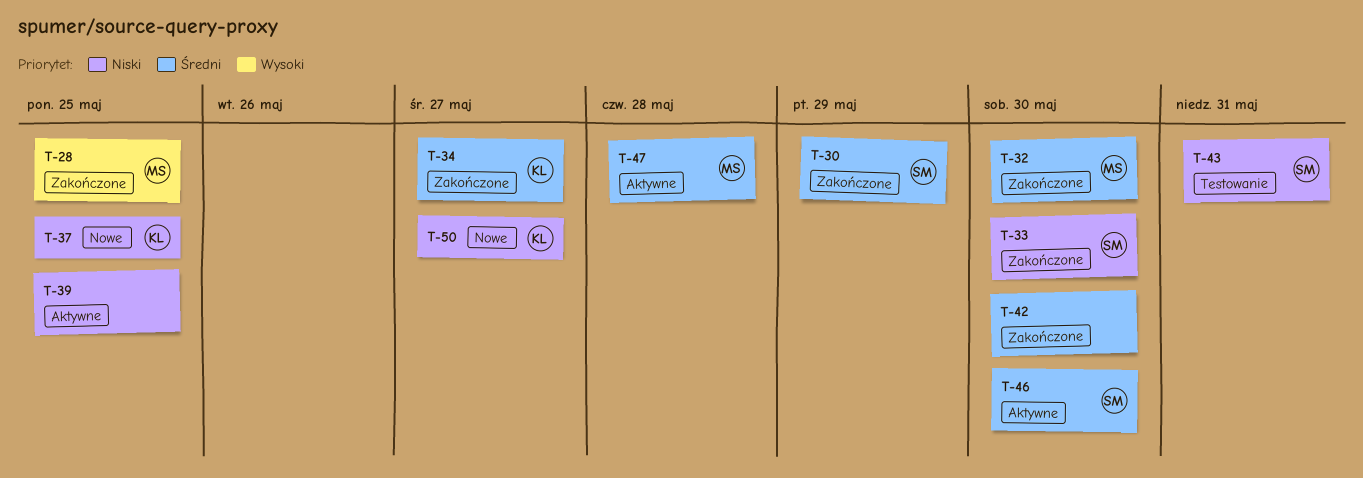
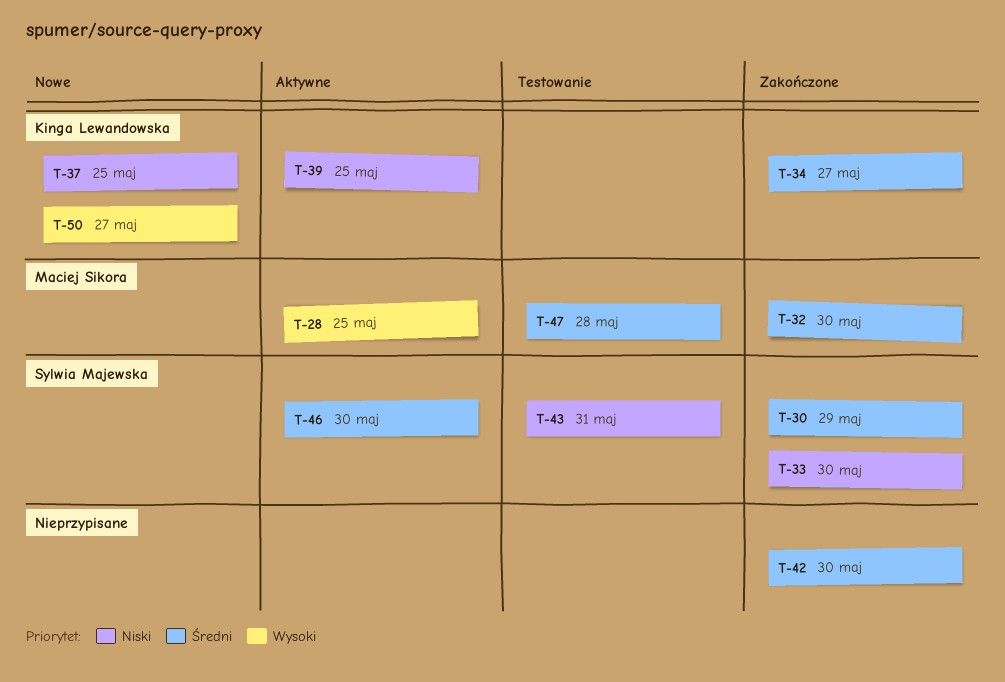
T-28, status: Zakończone -> Aktywne
T-39, owner: none -> Kinga Lewandowska
T-47, status: Aktywne -> Testowanie
T-50, priority: Niski -> Wysoki

